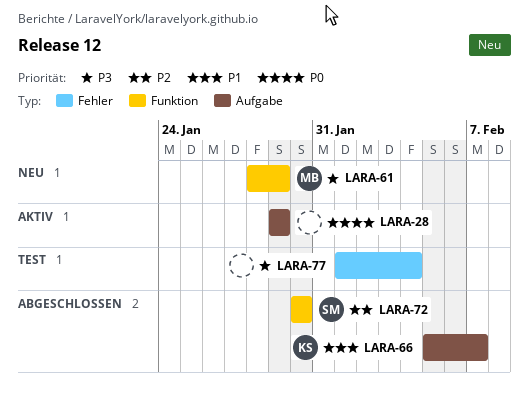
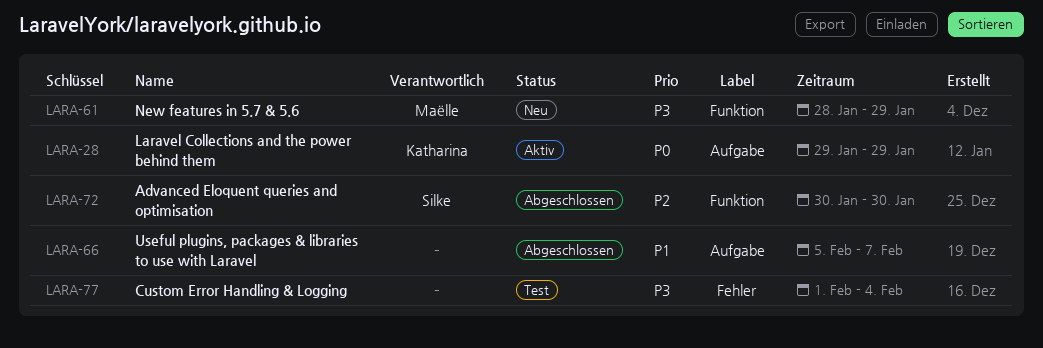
LARA-28, owner: none -> Katharina
LARA-66, owner: Katharina -> none

